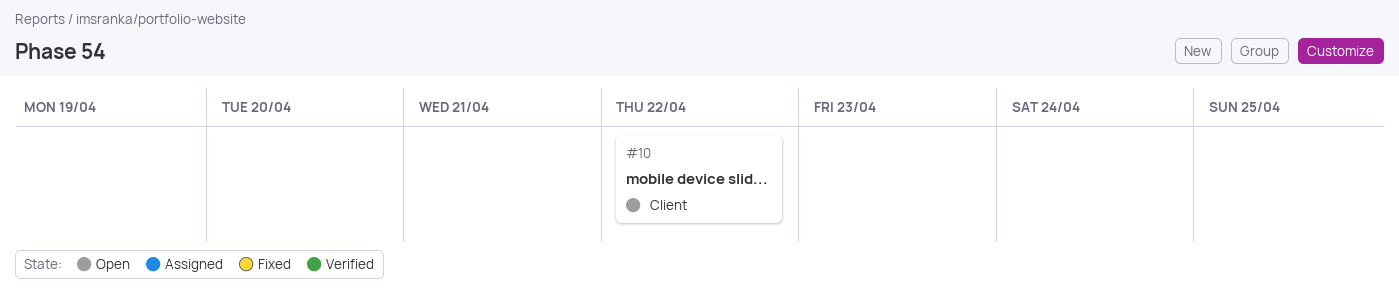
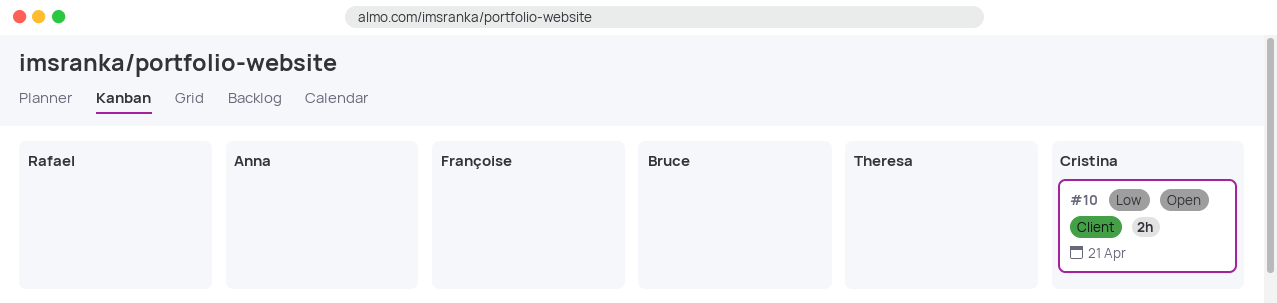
#10, due: Apr 22 -> Apr 21

